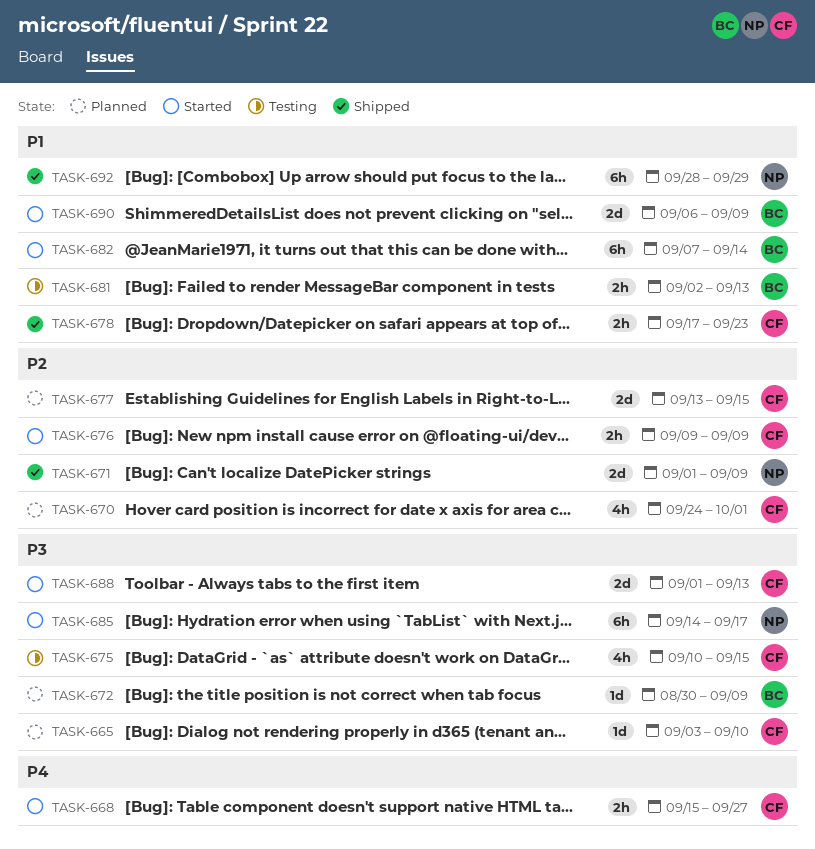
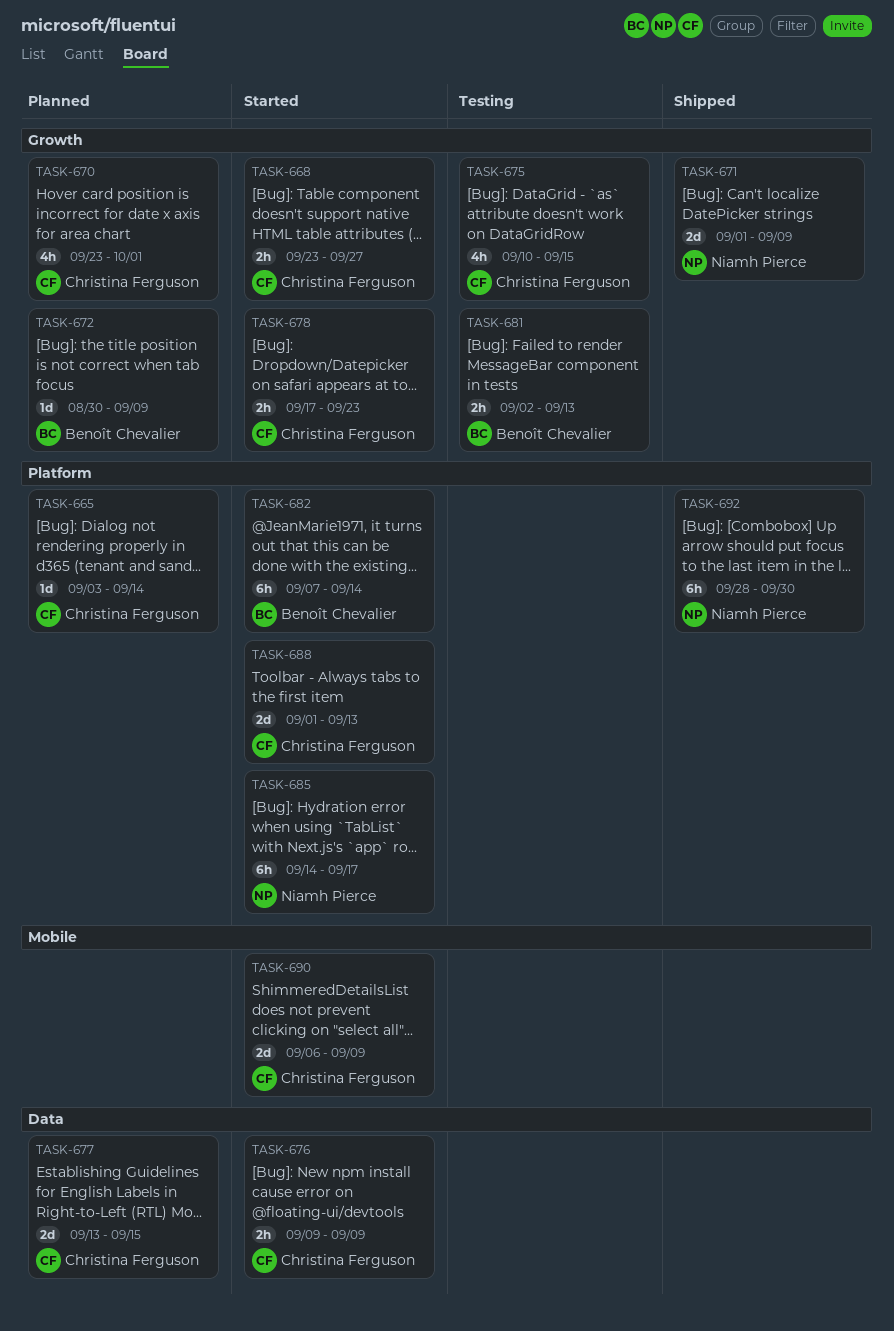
TASK-665, due: Sep 10 -> Sep 14
TASK-668, start: Sep 15 -> Sep 23
TASK-670, start: Sep 24 -> Sep 23
TASK-678, status: Shipped -> Started
TASK-690, owner: Benoît Chevalier -> Christina Ferguson
TASK-692, due: Sep 29 -> Sep 30

